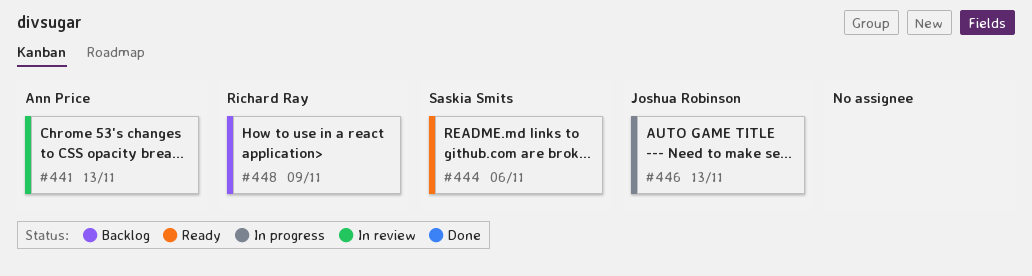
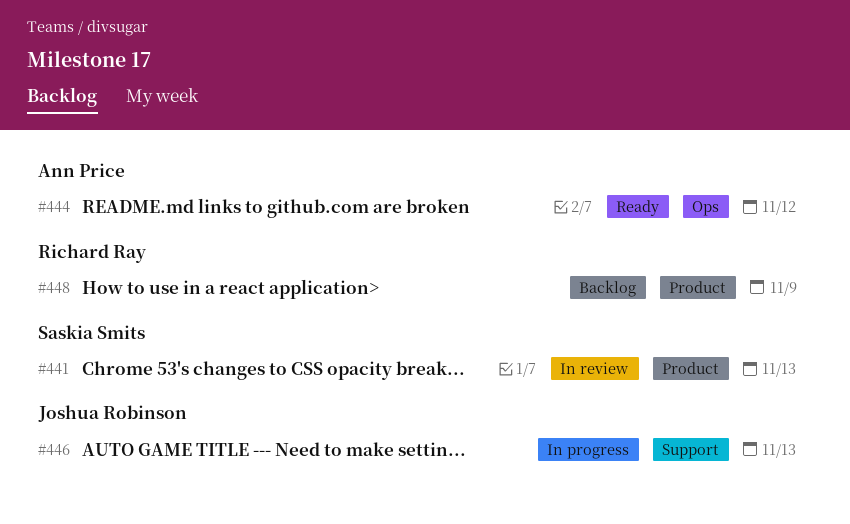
#441, owner: Ann Price -> Saskia Smits
#444, owner: Saskia Smits -> Ann Price
#444, due: Nov 6 -> Nov 12

